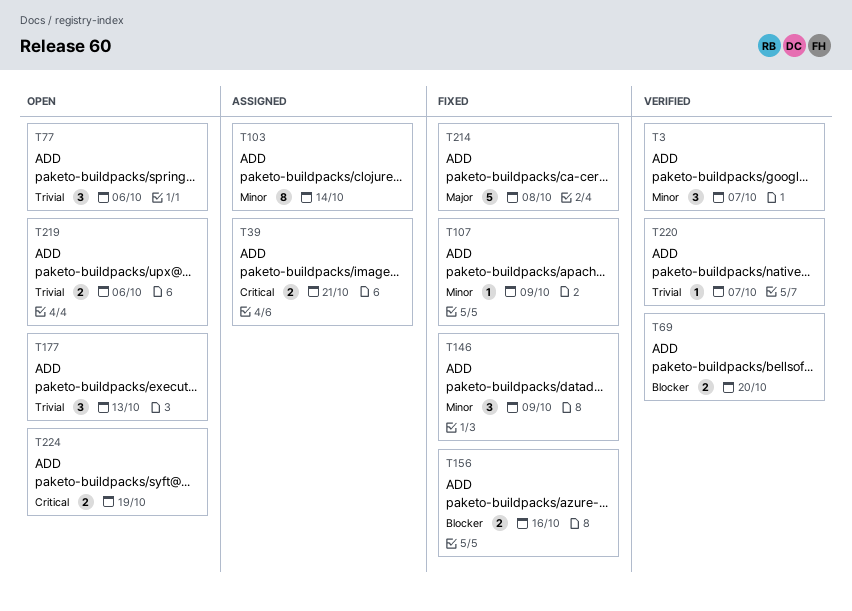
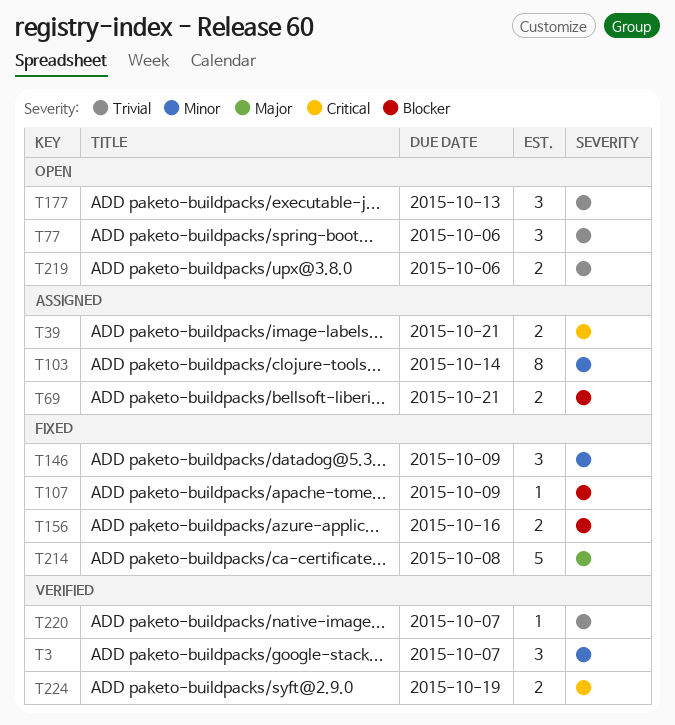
T69, status: Verified -> Assigned
T69, due: Oct 20 -> Oct 21
T107, priority: Minor -> Blocker
T224, status: Open -> Verified

